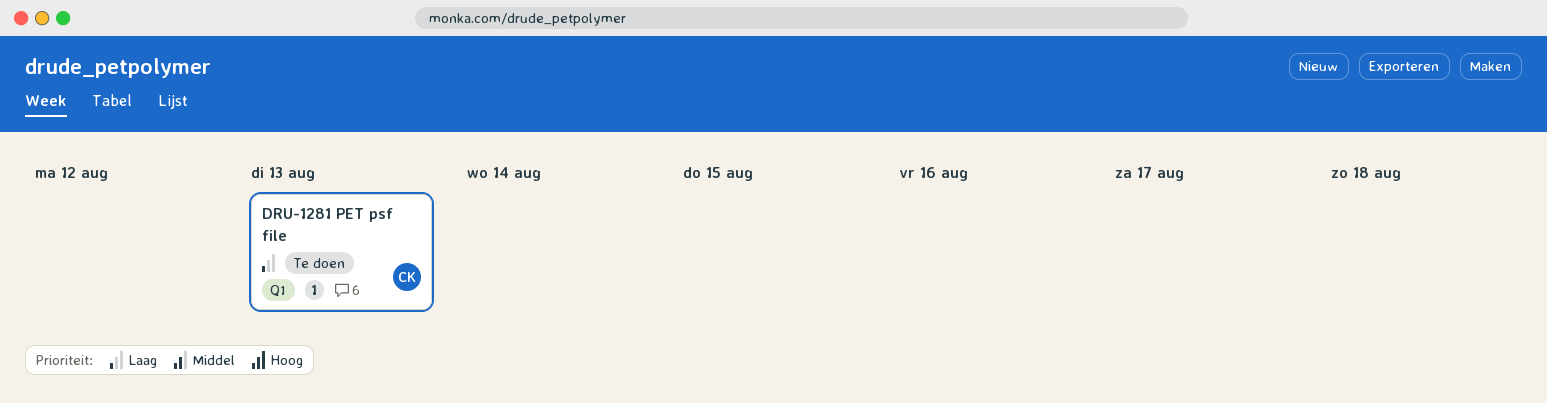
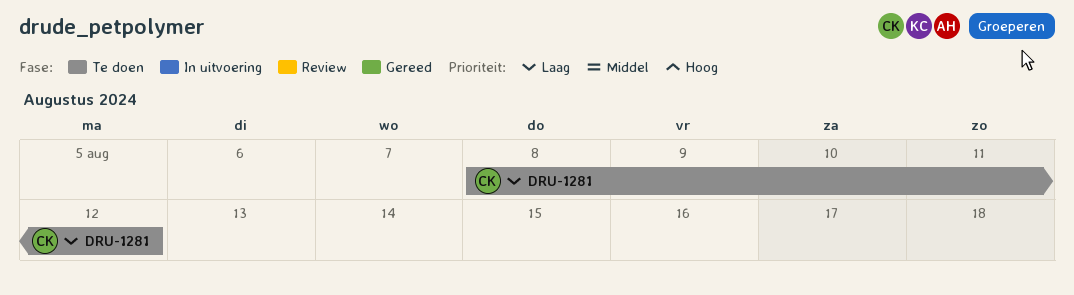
DRU-1281, due: Aug 13 -> Aug 12

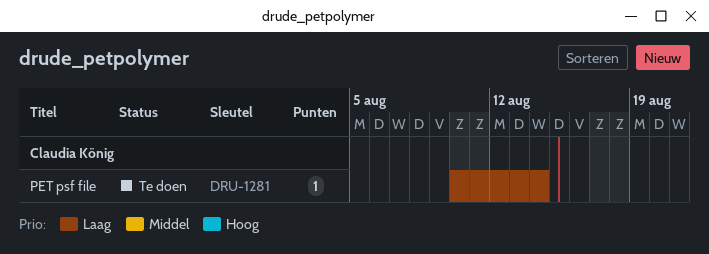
DRU-1281, start: Aug 8 -> Aug 10
DRU-1281, due: Aug 12 -> Aug 14

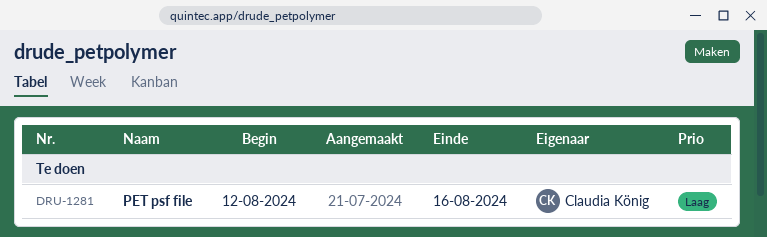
DRU-1281, start: Aug 10 -> Aug 12
DRU-1281, due: Aug 14 -> Aug 16

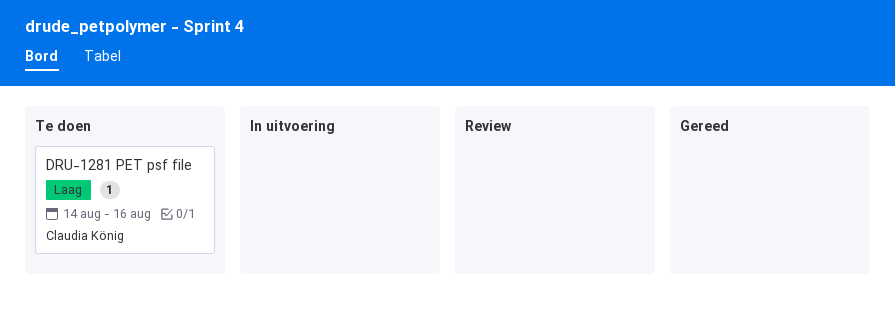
DRU-1281, start: Aug 12 -> Aug 14

